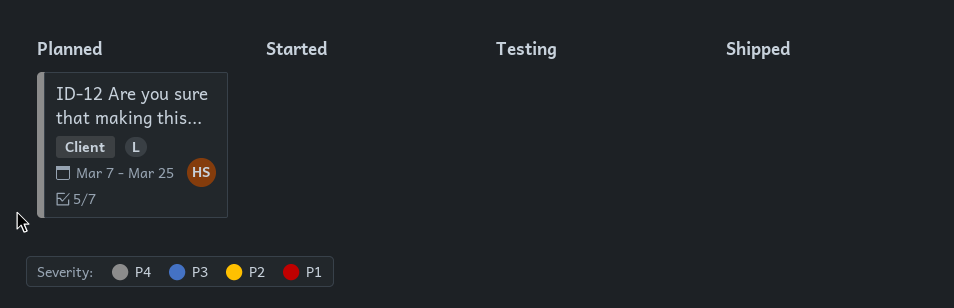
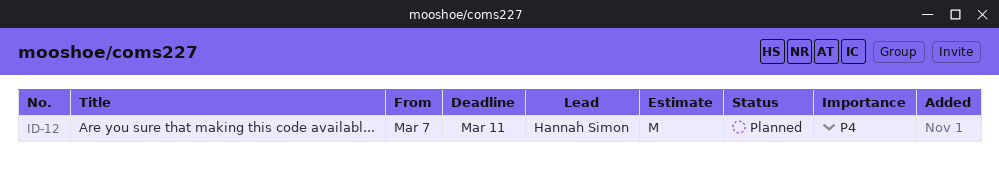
ID-12, estimate: L -> M
ID-12, due: Mar 25 -> Mar 11

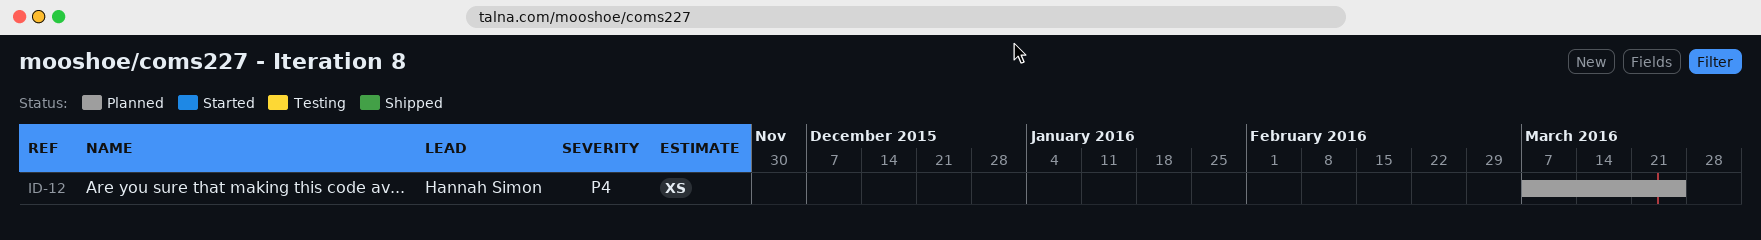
ID-12, estimate: M -> XS
ID-12, due: Mar 11 -> Mar 25

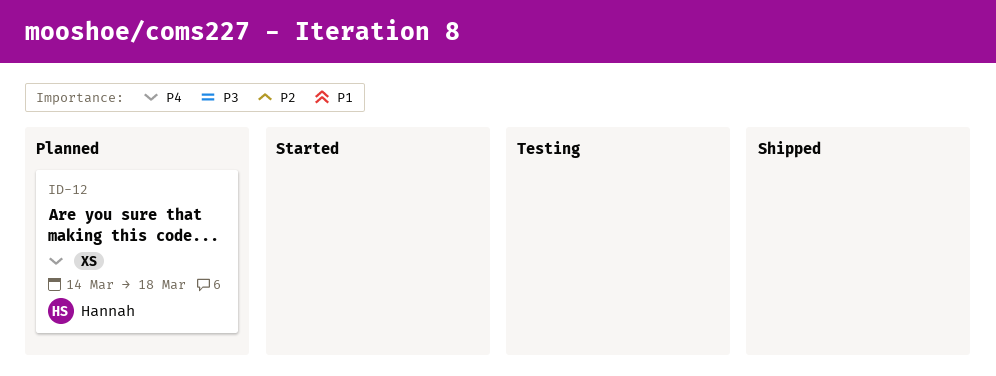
ID-12, start: Mar 7 -> Mar 14
ID-12, due: Mar 25 -> Mar 18

